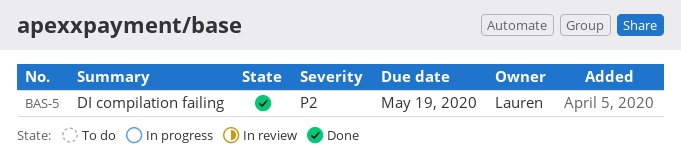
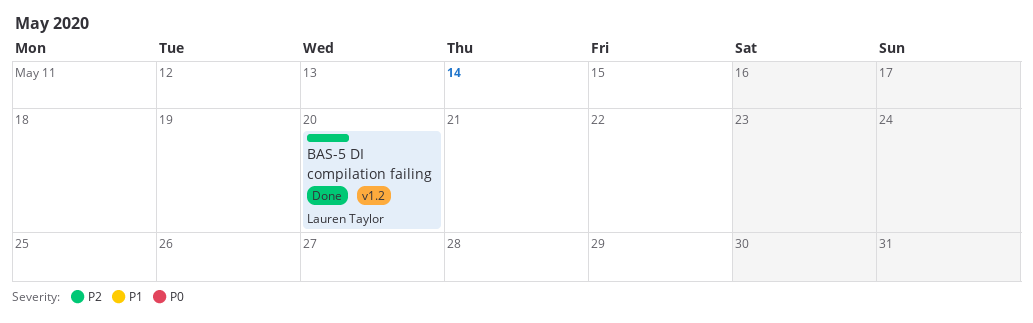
BAS-5, due: May 19 -> May 20

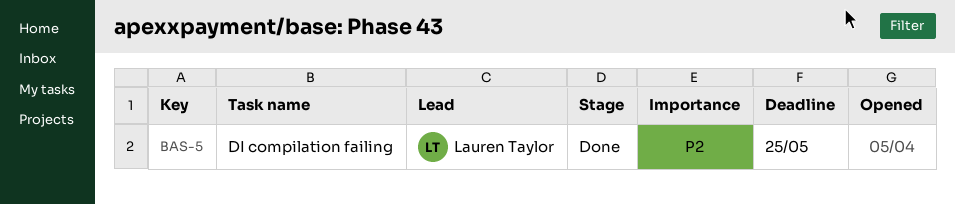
BAS-5, due: May 20 -> May 25

